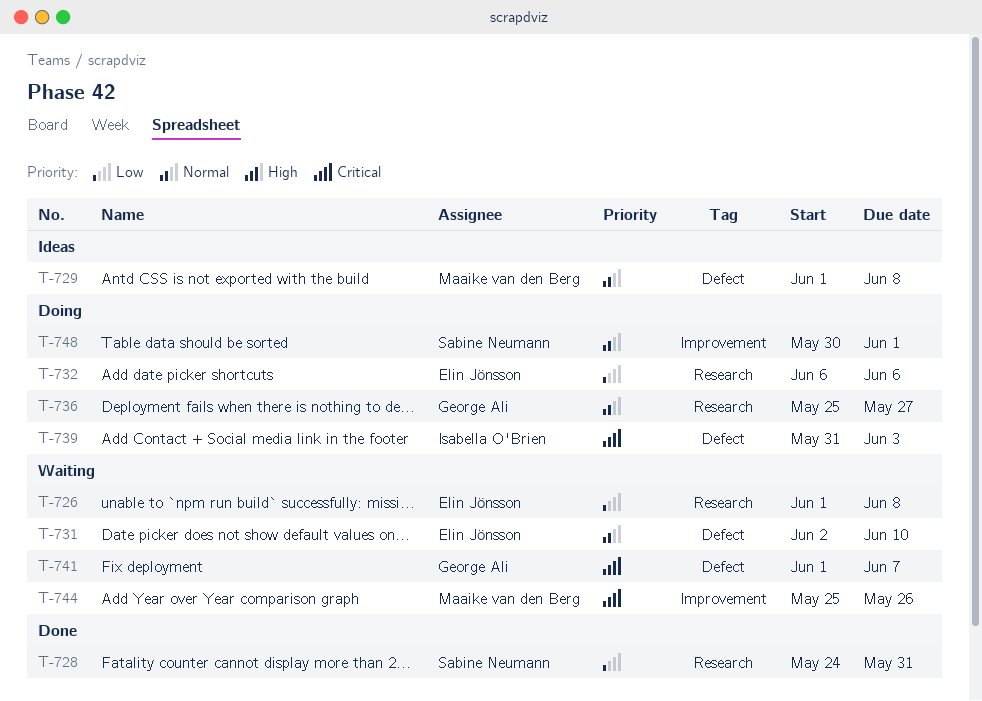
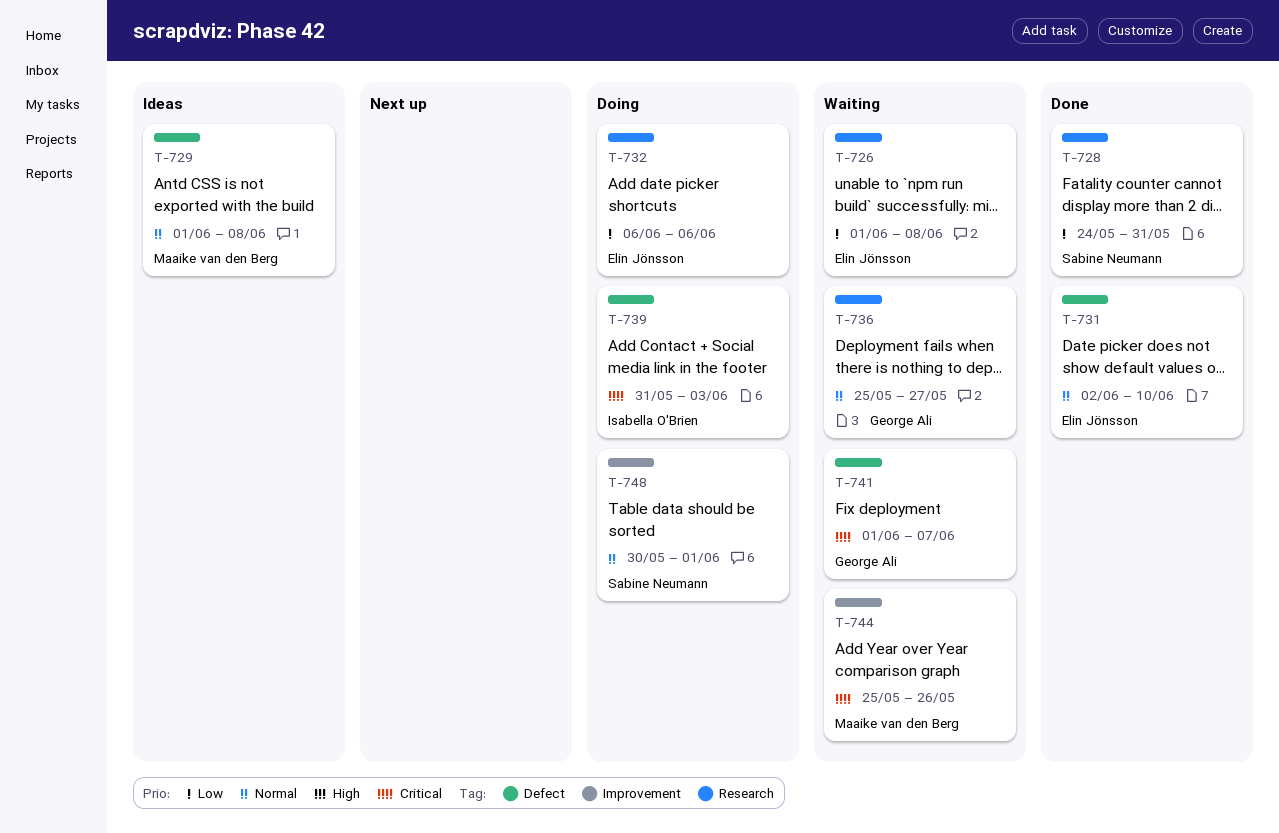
T-731, status: Waiting -> Done
T-736, status: Doing -> Waiting

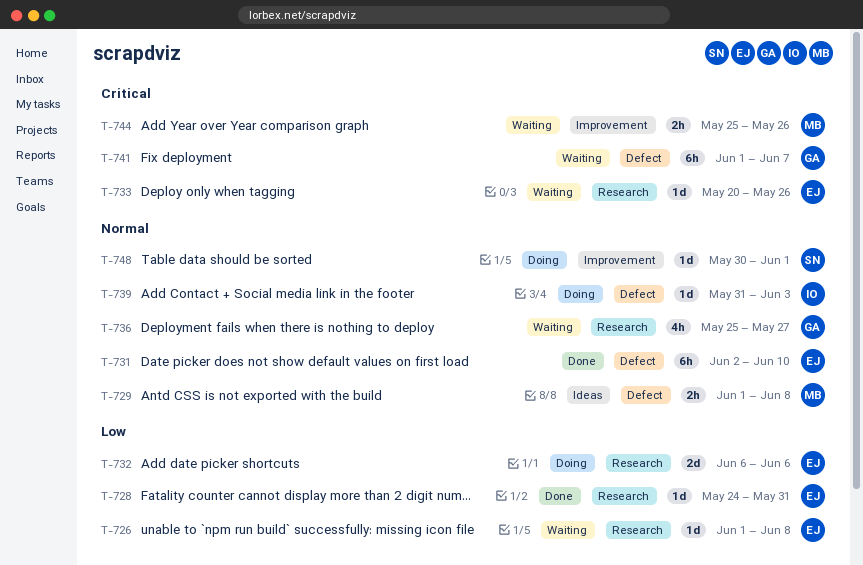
T-728, owner: Sabine Neumann -> Elin Jönsson
T-733: none -> present
T-739, priority: Critical -> Normal

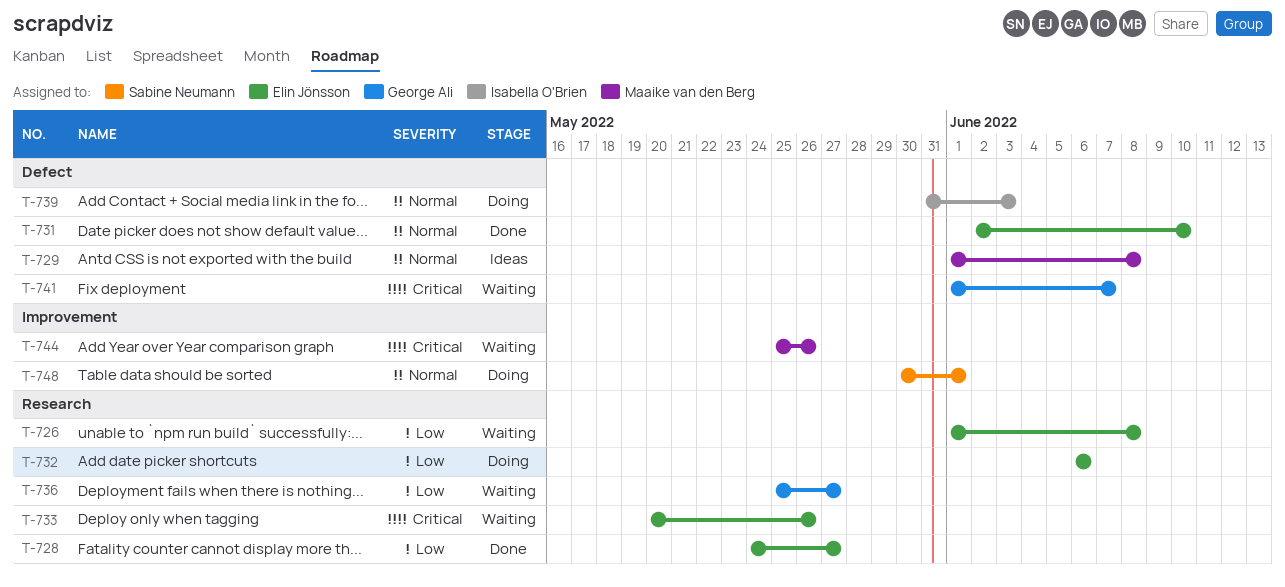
T-728, due: May 31 -> May 27
T-736, priority: Normal -> Low

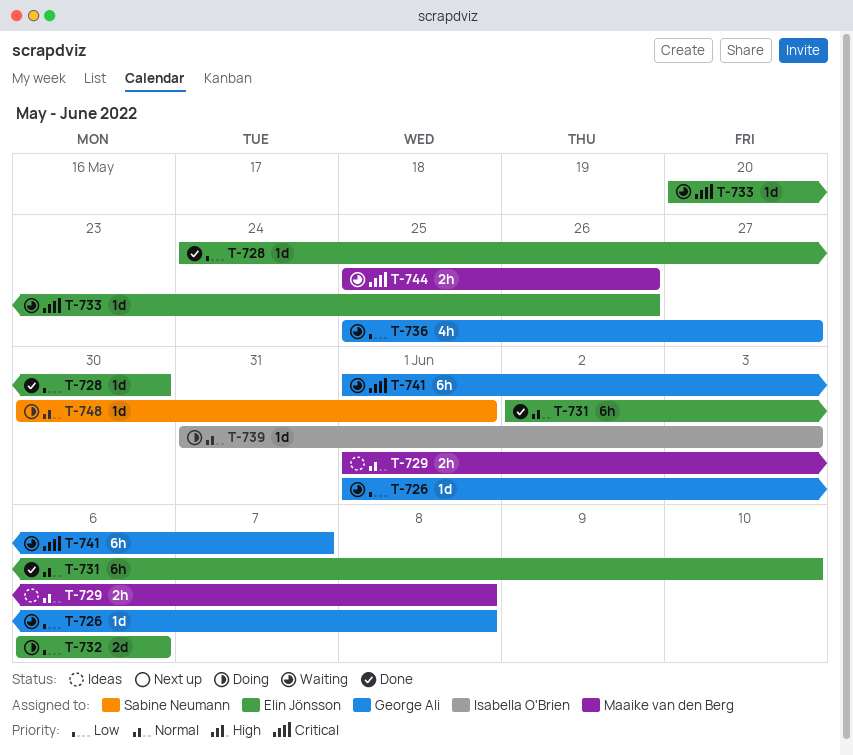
T-726, owner: Elin Jönsson -> George Ali
T-728, due: May 27 -> May 30

